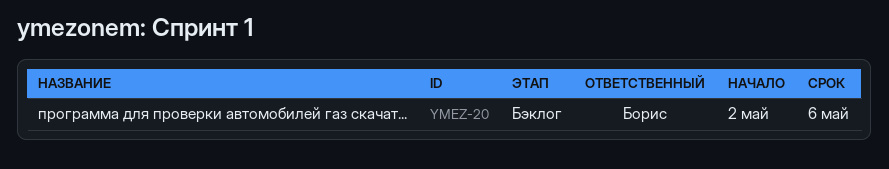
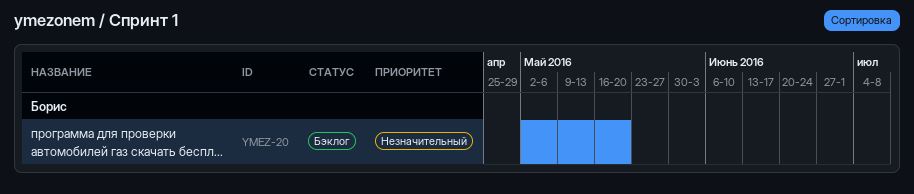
YMEZ-20, due: May 6 -> May 20

